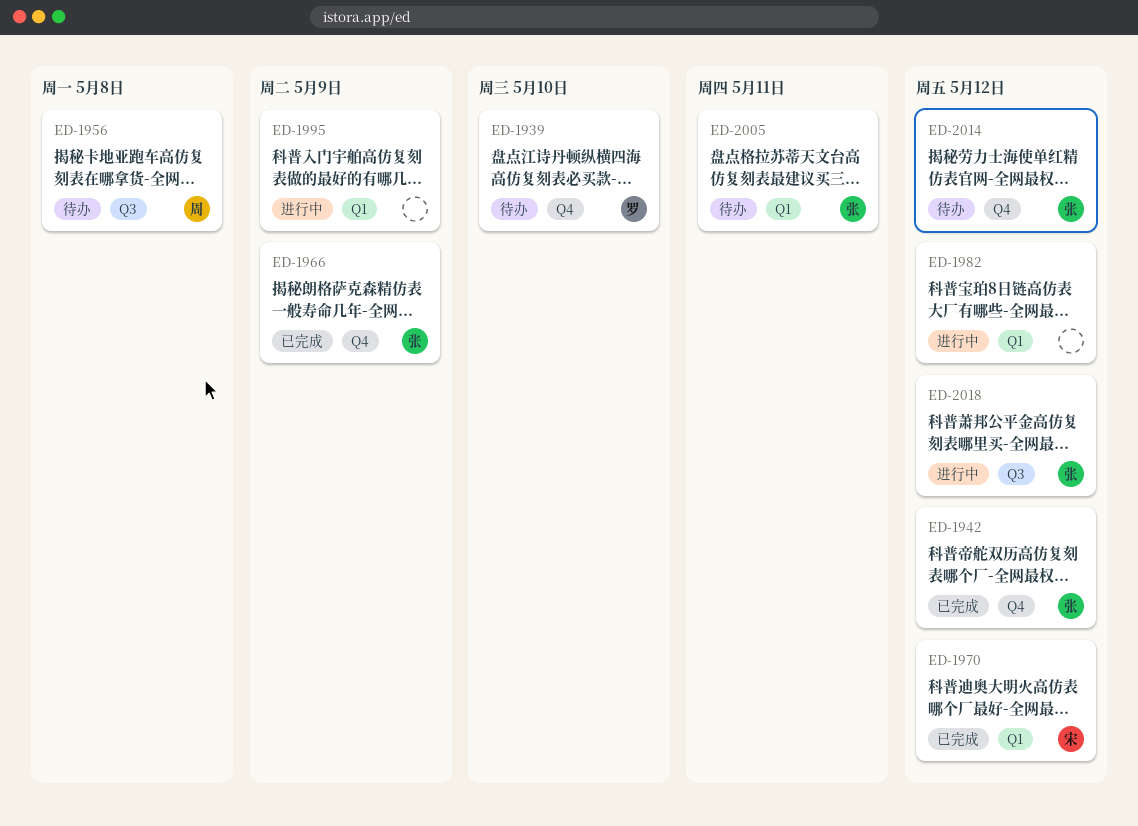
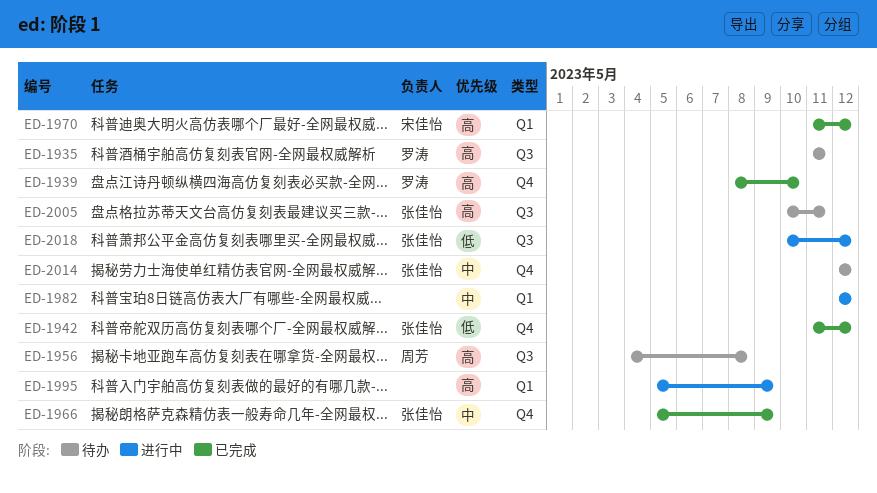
ED-1935: none -> present
ED-1939, status: 待办 -> 已完成
ED-2005, label: Q1 -> Q3

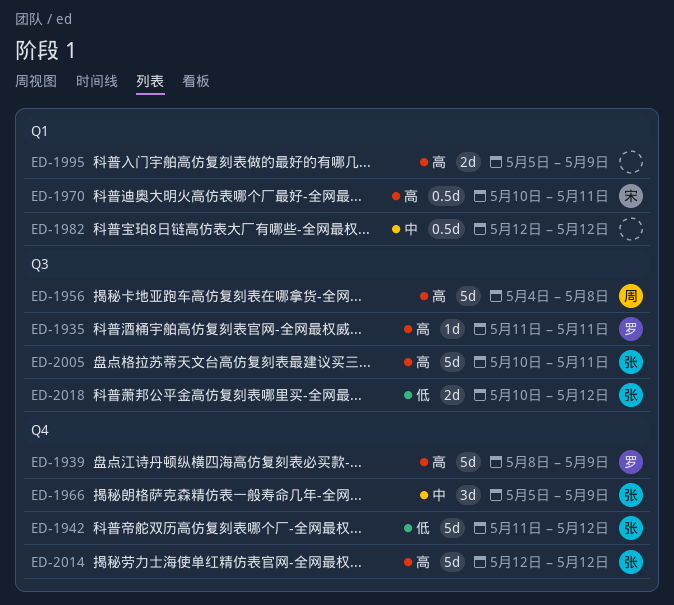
ED-1939, due: May 10 -> May 9
ED-1970, start: May 11 -> May 10
ED-1970, due: May 12 -> May 11
ED-2014, priority: 中 -> 高

